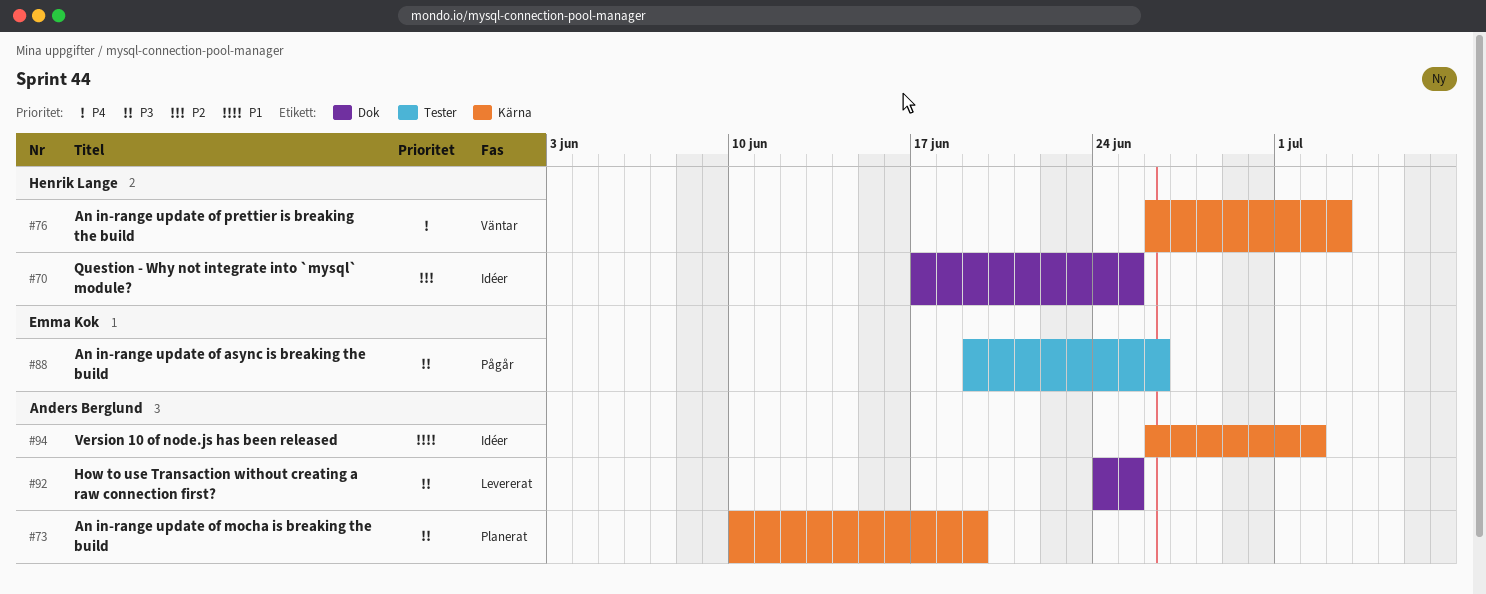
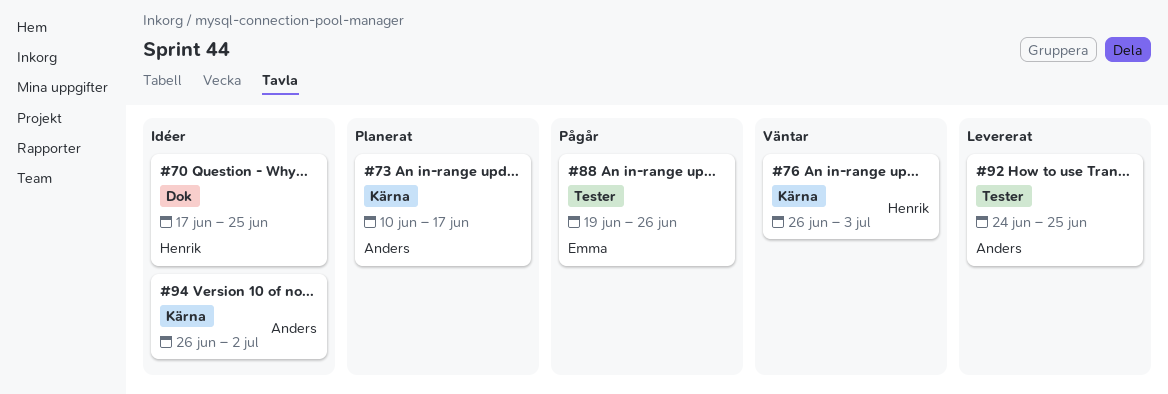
#73, due: Jun 19 -> Jun 17
#92, label: Dok -> Tester

